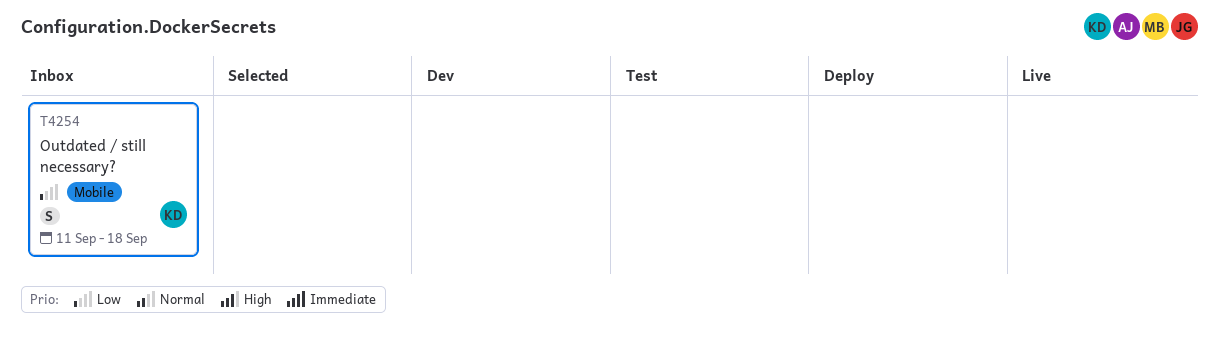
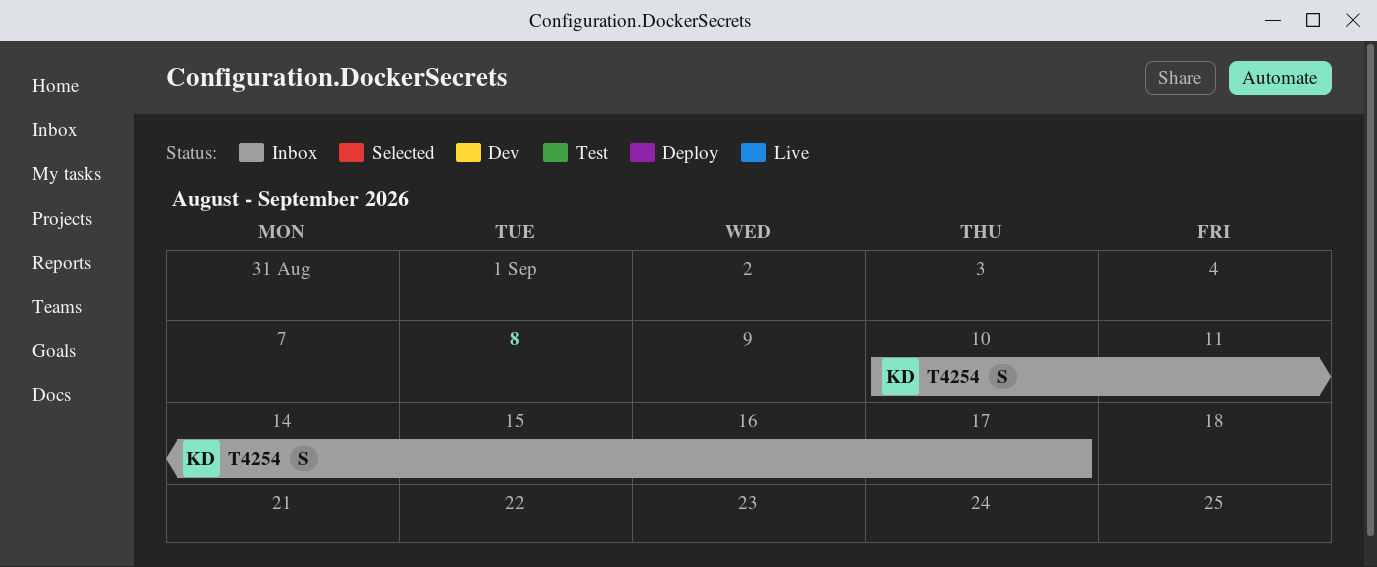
T4254, start: Sep 11 -> Sep 10
T4254, due: Sep 18 -> Sep 17

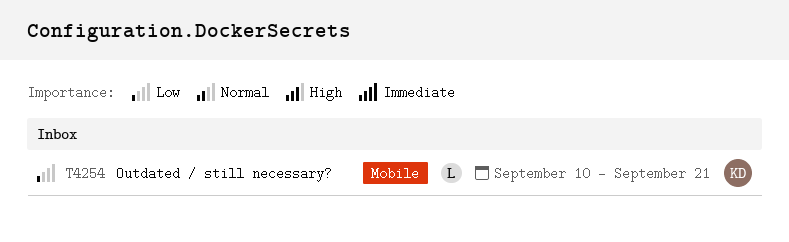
T4254, estimate: S -> L
T4254, due: Sep 17 -> Sep 21

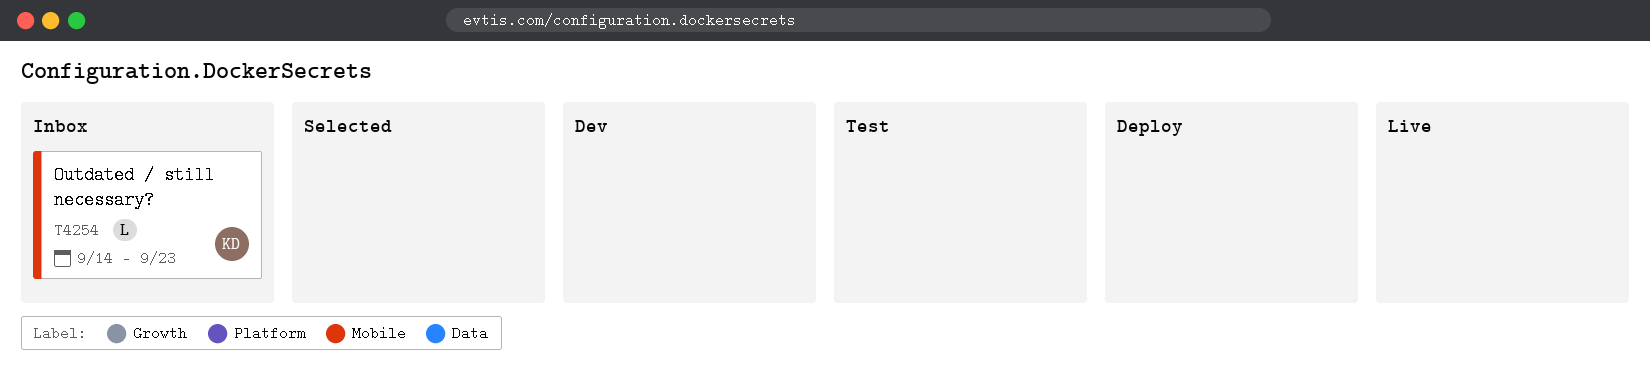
T4254, start: Sep 10 -> Sep 14
T4254, due: Sep 21 -> Sep 23

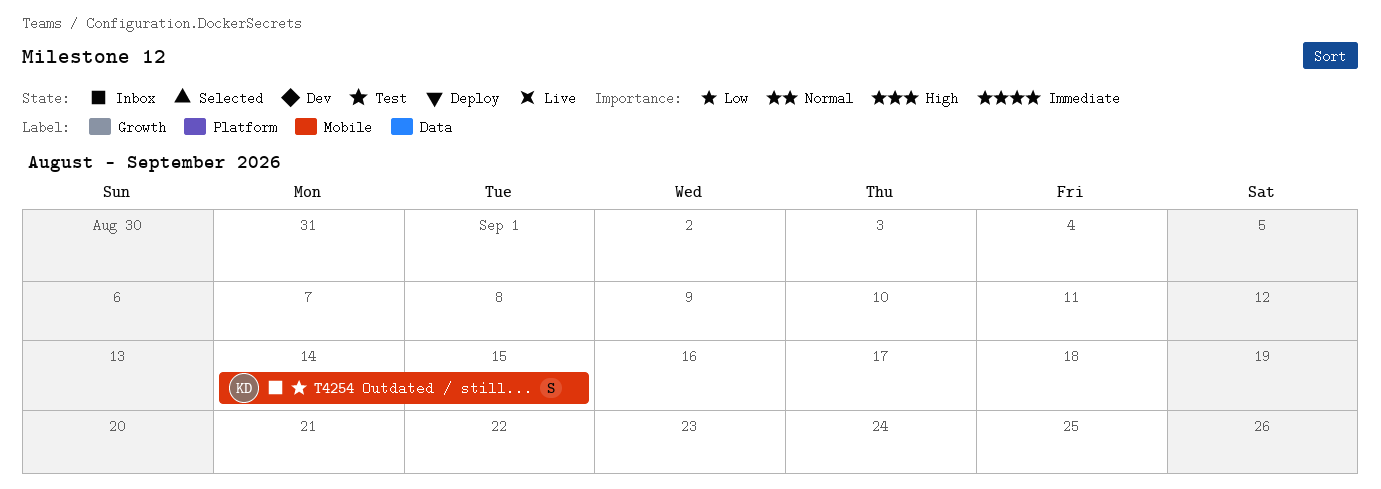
T4254, estimate: L -> S
T4254, due: Sep 23 -> Sep 15

